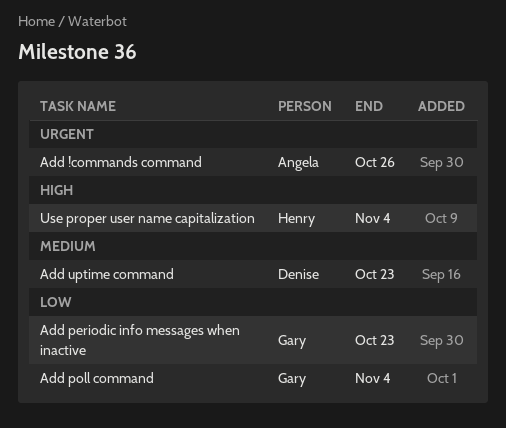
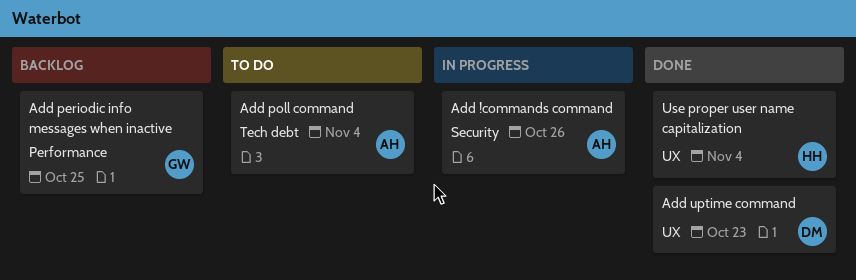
Add periodic info messages when inactive, due: Oct 23 -> Oct 25
Add poll command, owner: Gary -> Angela

